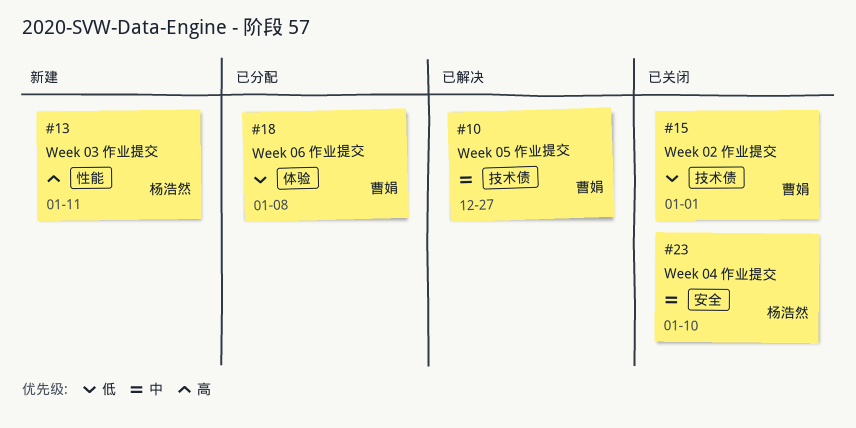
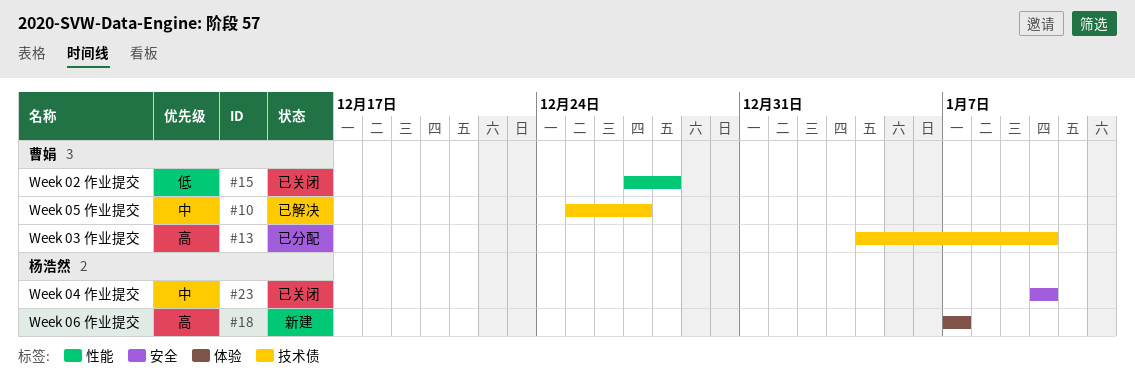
#13, status: 新建 -> 已分配
#13, owner: 杨浩然 -> 曹娟
#13, label: 性能 -> 技术债
#13, due: Jan 11 -> Jan 10
#15, label: 技术债 -> 性能
#15, due: Jan 1 -> Dec 28
#18, status: 已分配 -> 新建
#18, owner: 曹娟 -> 杨浩然
#18, priority: 低 -> 高
#18, due: Jan 8 -> Jan 7

